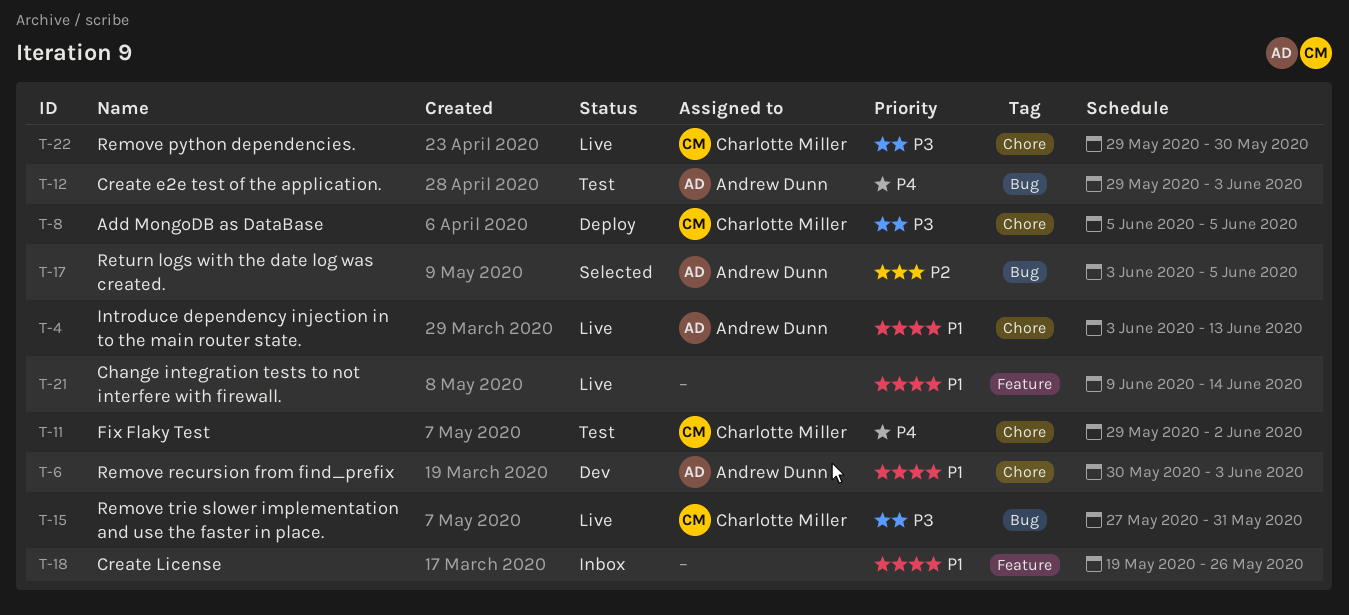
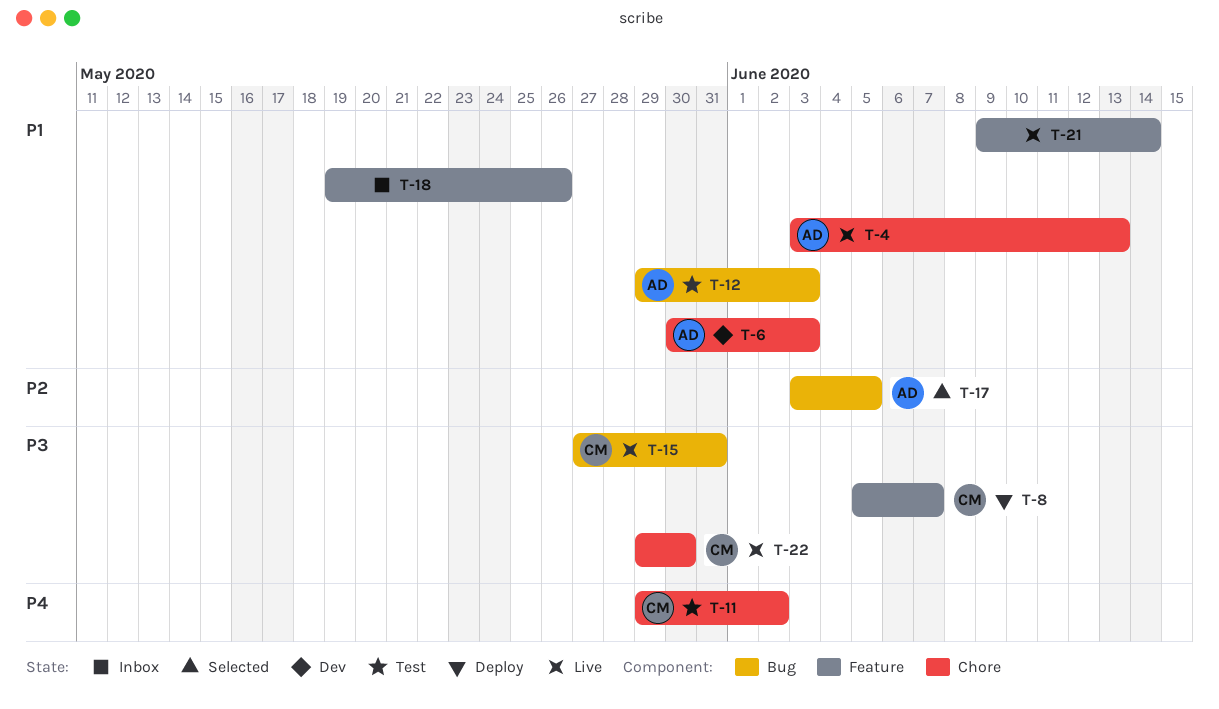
T-8, label: Chore -> Feature
T-8, due: Jun 5 -> Jun 7
T-12, priority: P4 -> P1

